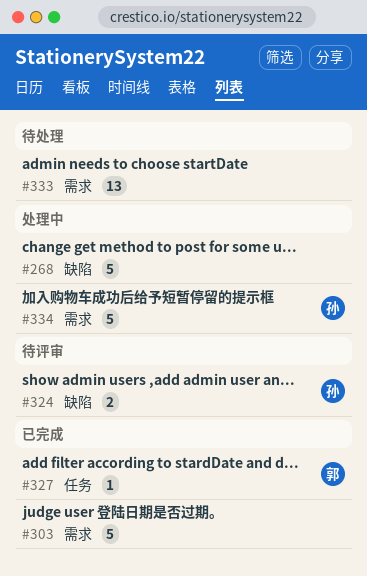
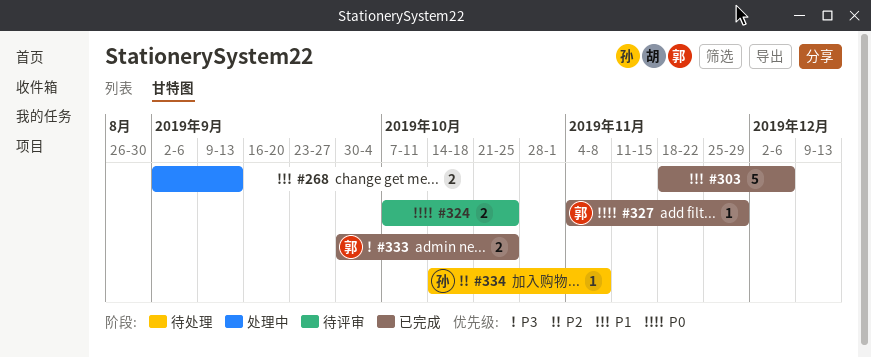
#268, estimate: 5 -> 2
#324, owner: 孙 -> none
#333, status: 待处理 -> 已完成
#333, owner: none -> 郭
#333, estimate: 13 -> 2
#334, status: 处理中 -> 待处理
#334, estimate: 5 -> 1

